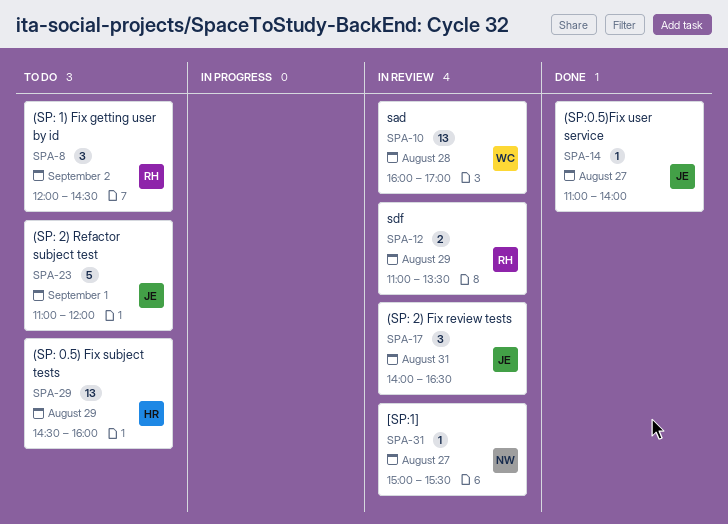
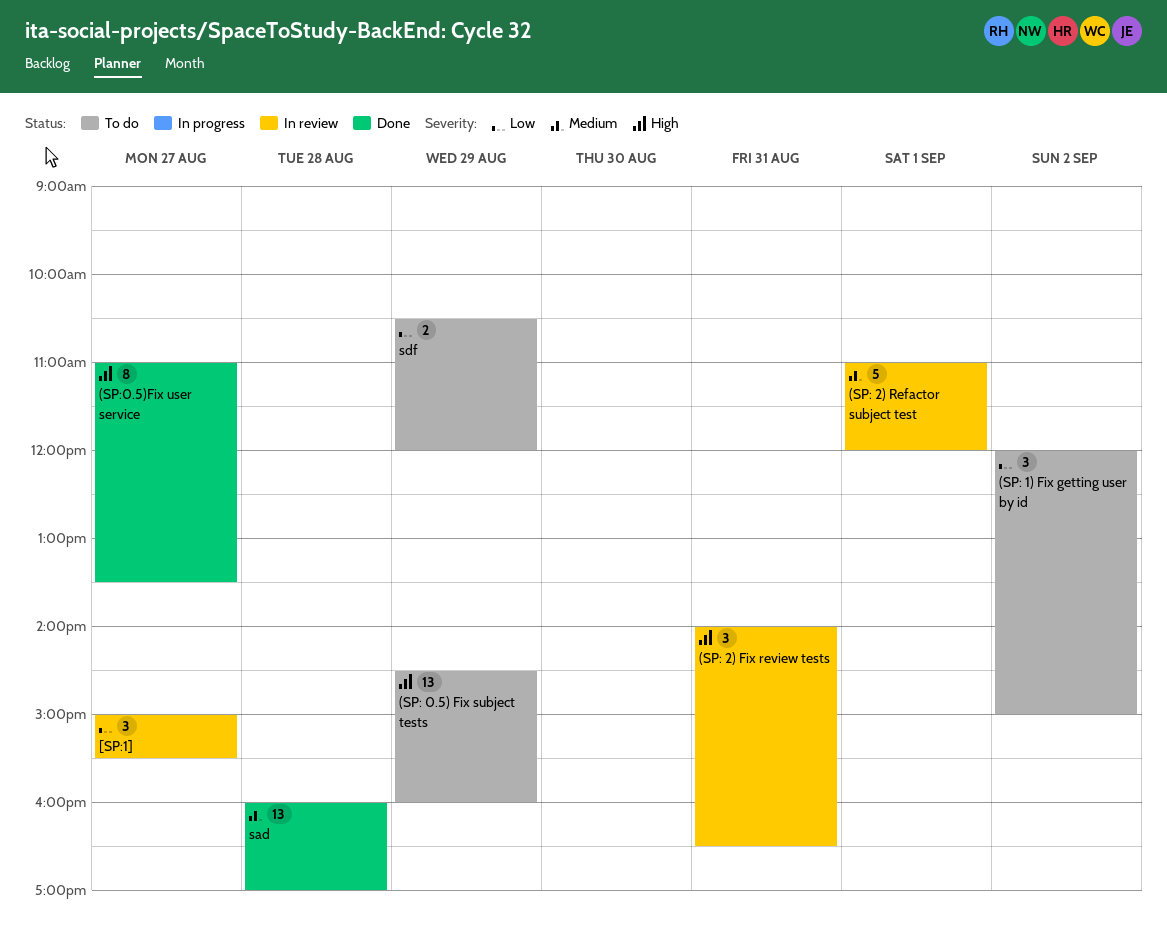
(SP: 1) Fix getting user by id, ends: 14:30 -> 15:00
(SP: 2) Refactor subject test, status: To do -> In review
(SP:0.5)Fix user service, estimate: 1 -> 8
(SP:0.5)Fix user service, ends: 14:00 -> 13:30
[SP:1], estimate: 1 -> 3
sad, status: In review -> Done
sdf, status: In review -> To do
sdf, begins: 11:00 -> 10:30
sdf, ends: 13:30 -> 12:00

